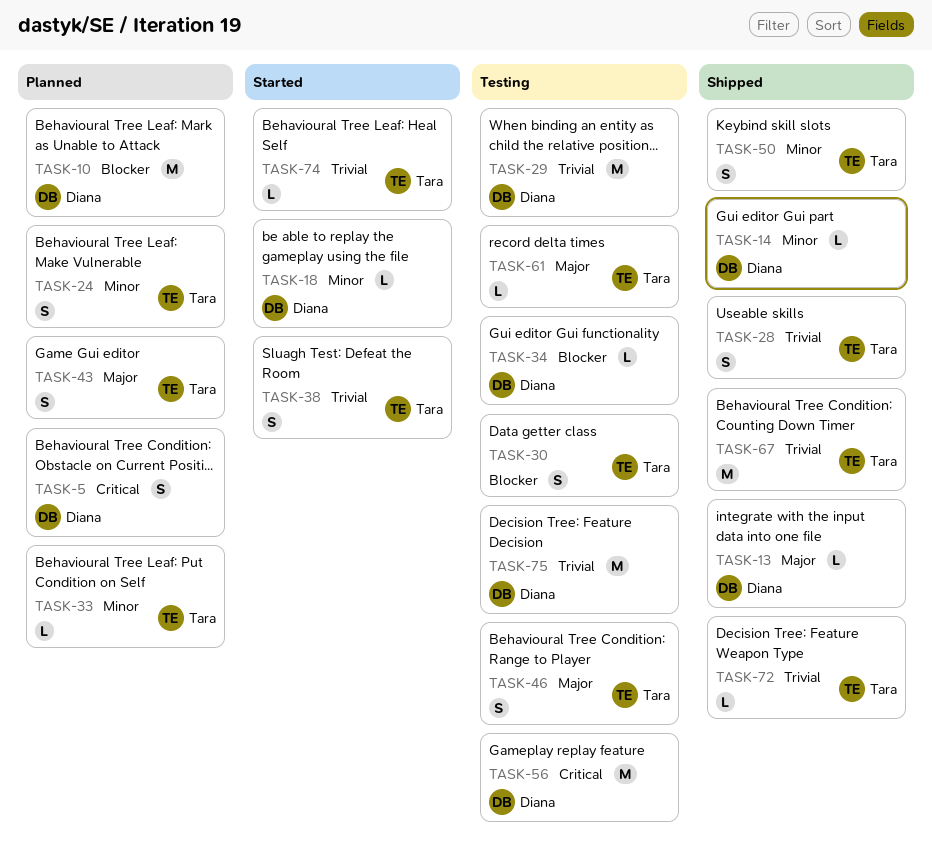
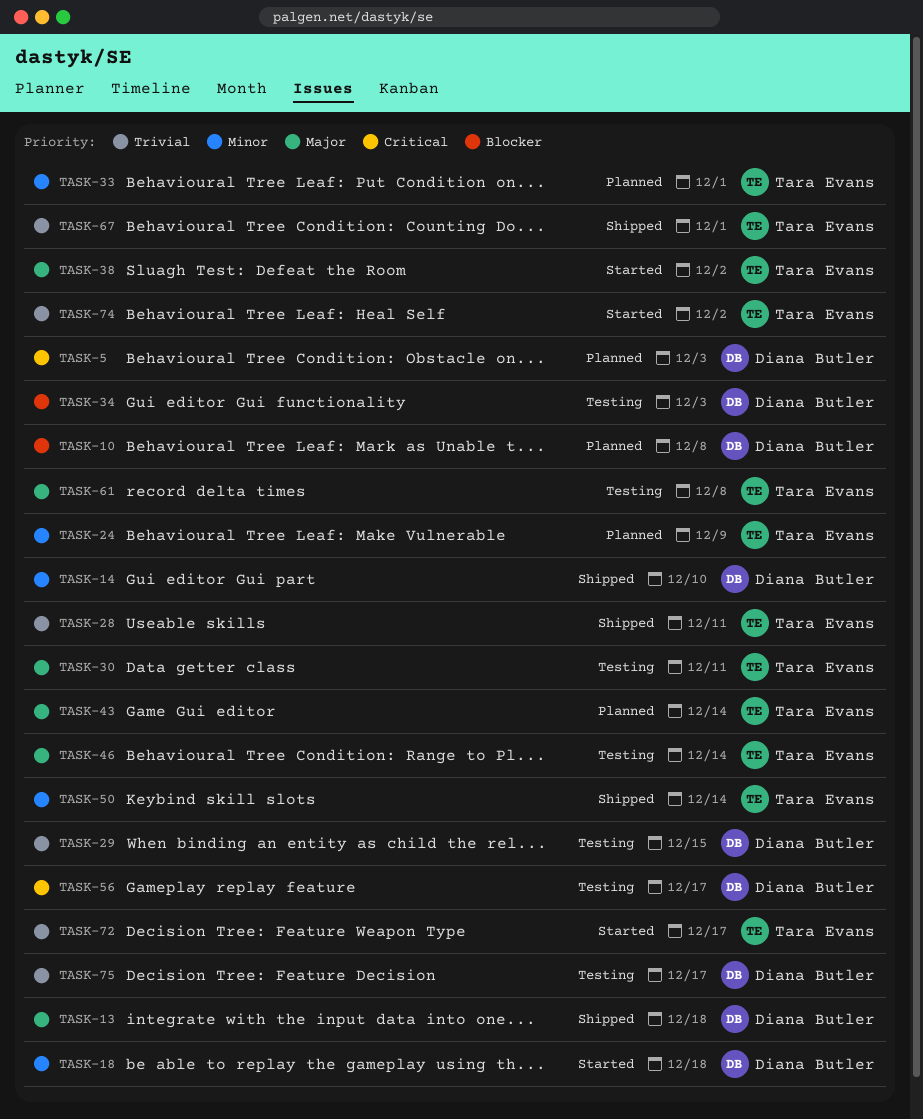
TASK-30, priority: Blocker -> Major
TASK-38, priority: Trivial -> Major
TASK-72, status: Shipped -> Started

